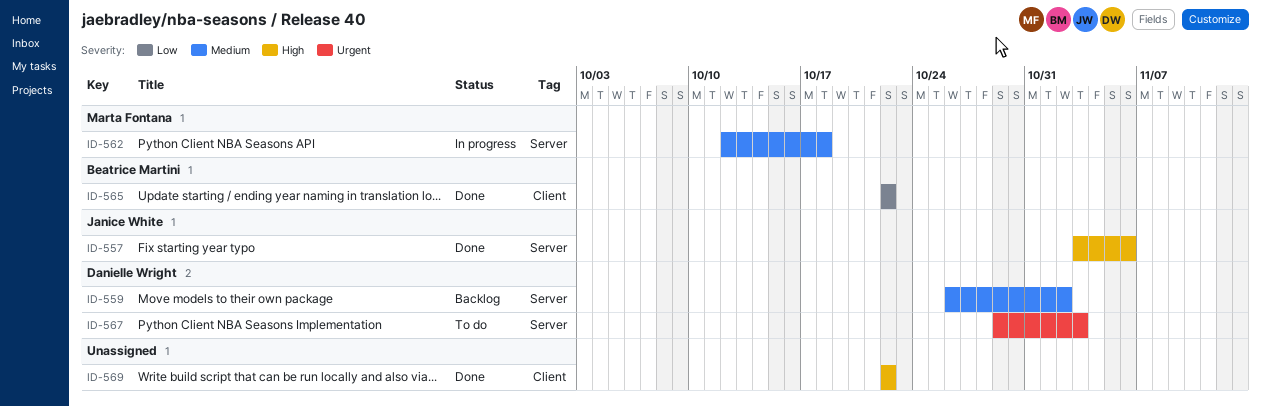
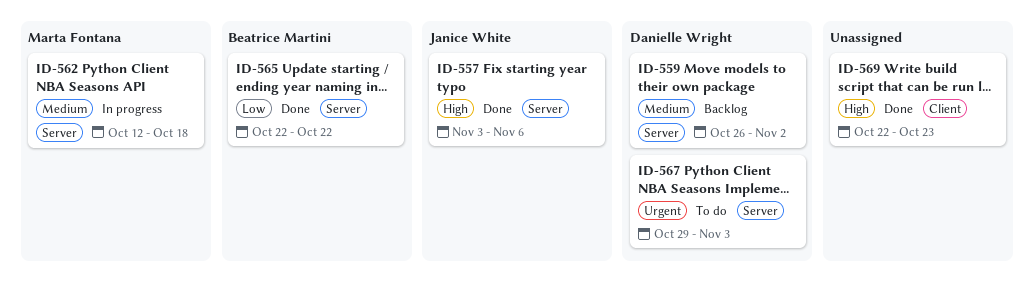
ID-565, label: Client -> Server
ID-569, due: Oct 22 -> Oct 23

